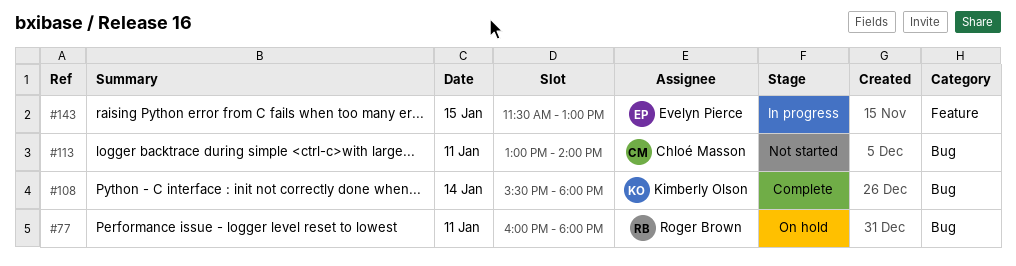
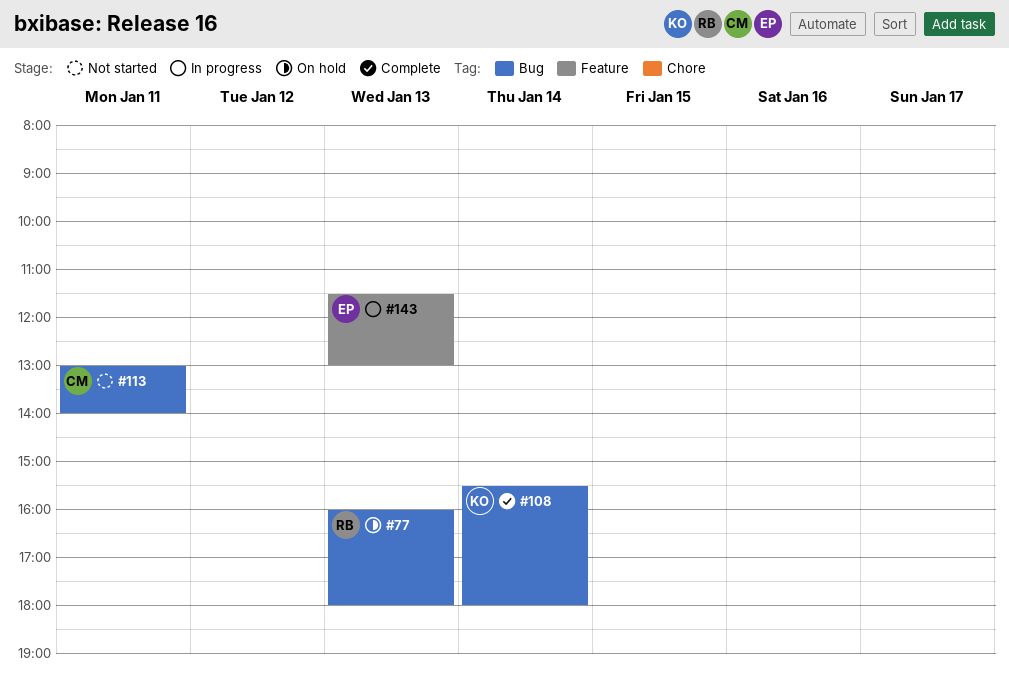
#77, day: Jan 11 -> Jan 13
#143, day: Jan 15 -> Jan 13

